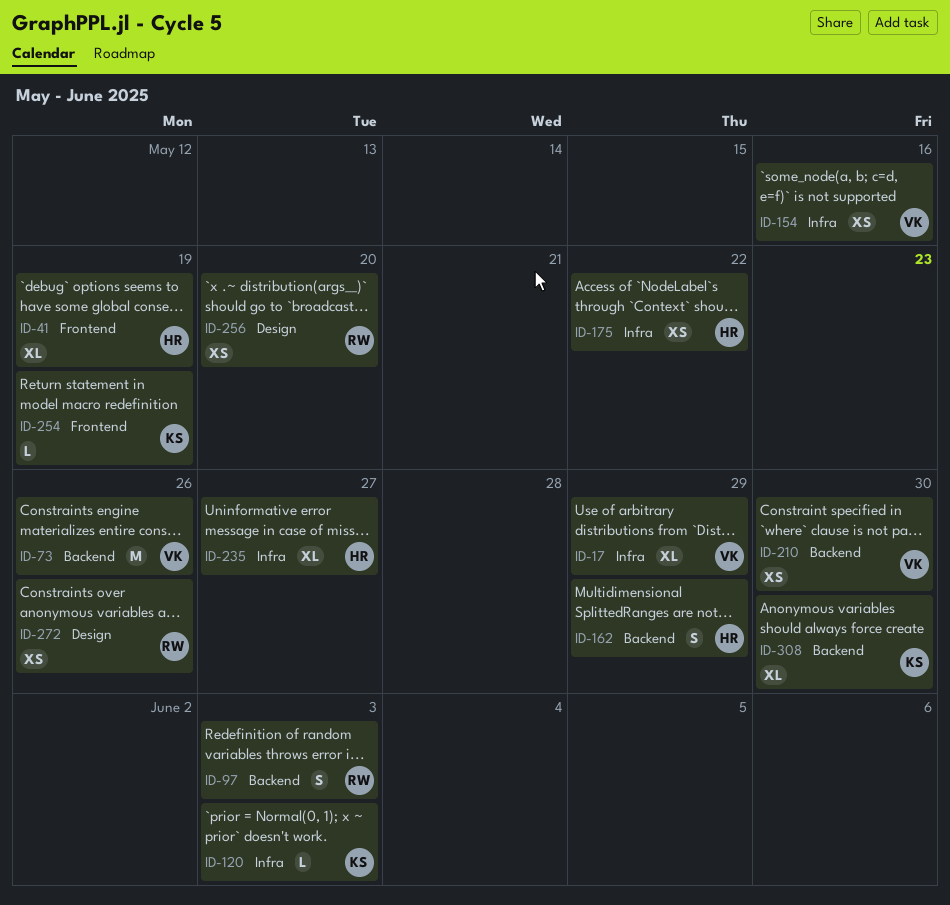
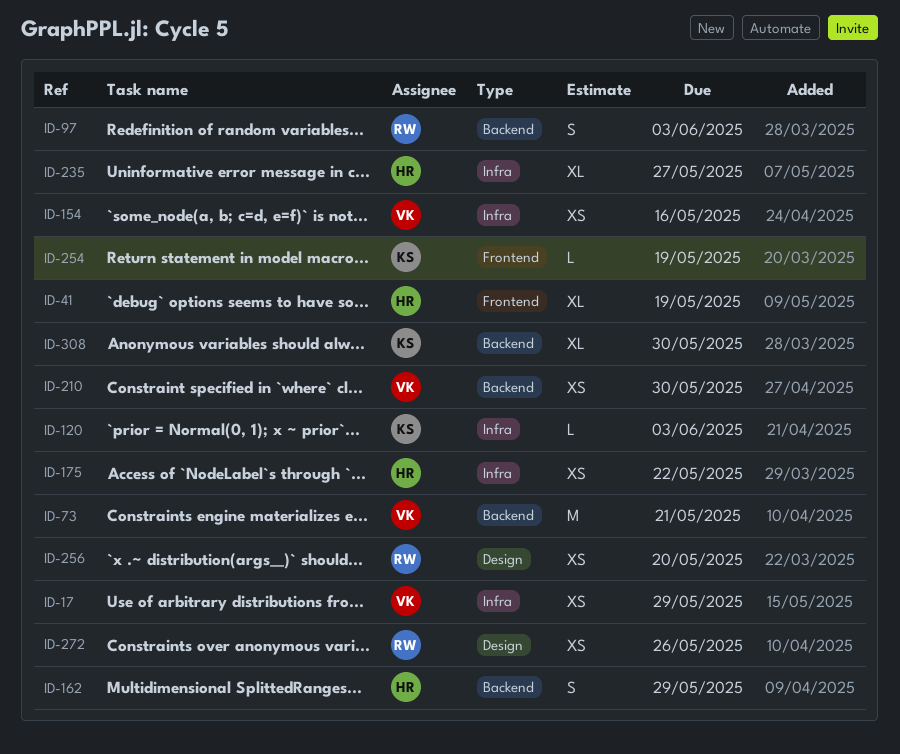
ID-17, estimate: XL -> XS
ID-73, due: May 26 -> May 21

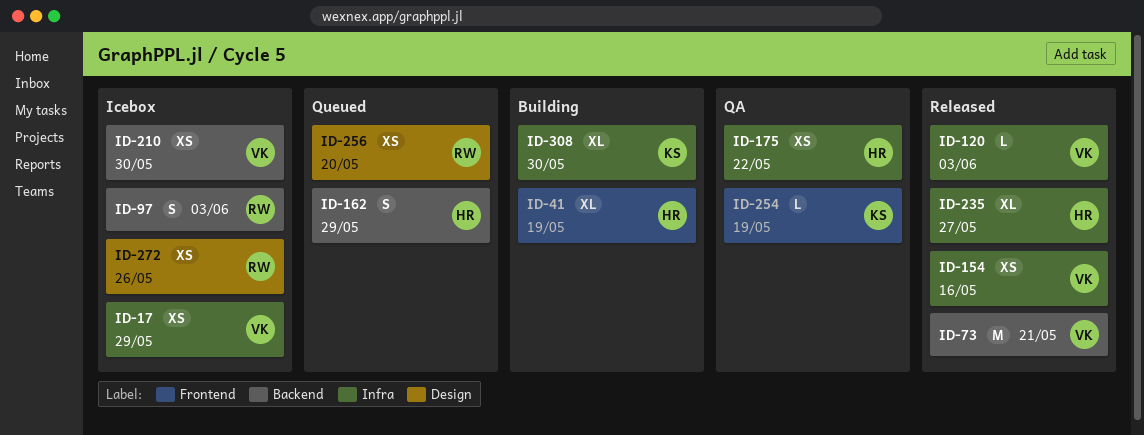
ID-120, owner: KS -> VK
ID-308, label: Backend -> Infra

